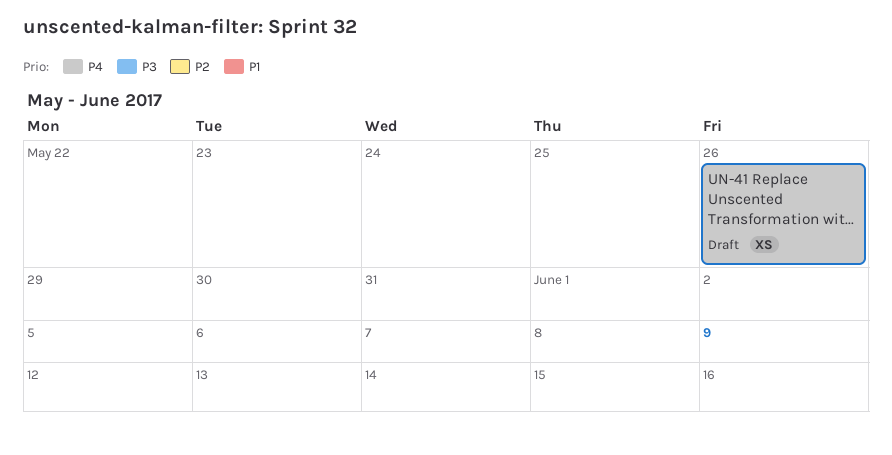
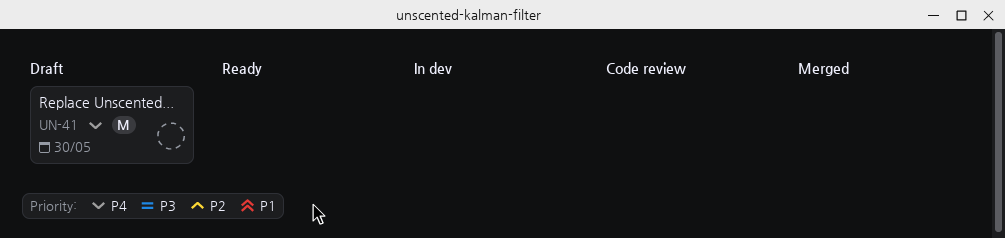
UN-41, estimate: XS -> M
UN-41, due: May 26 -> May 30

